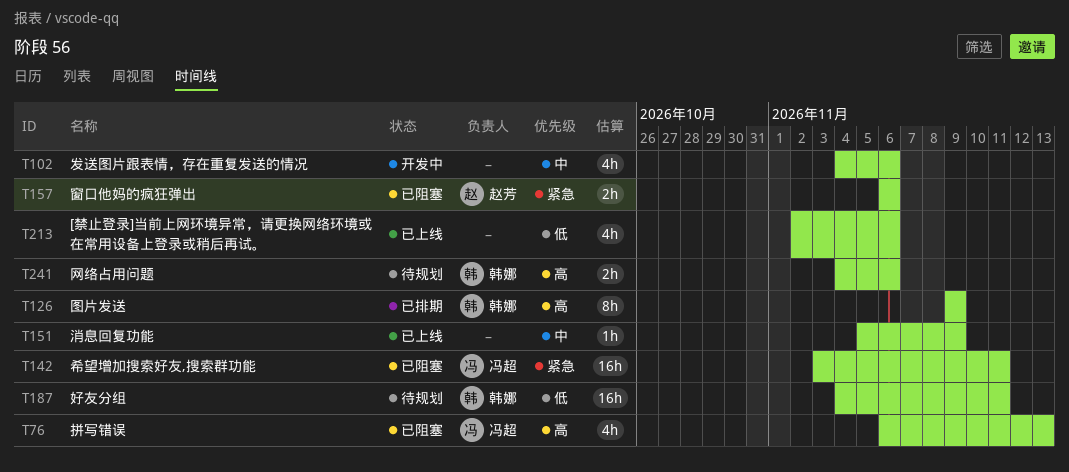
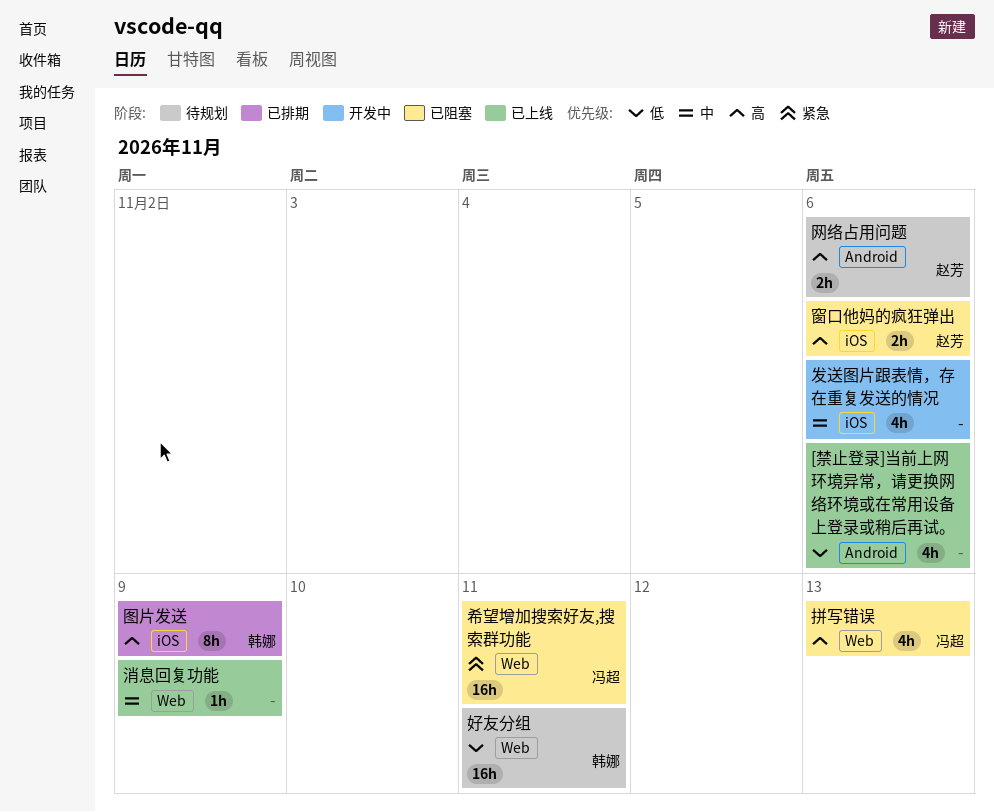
窗口他妈的疯狂弹出, priority: 紧急 -> 高
网络占用问题, owner: 韩娜 -> 赵芳

